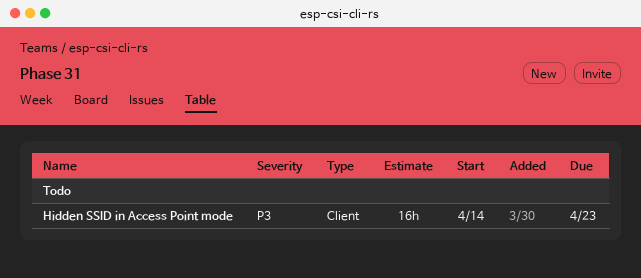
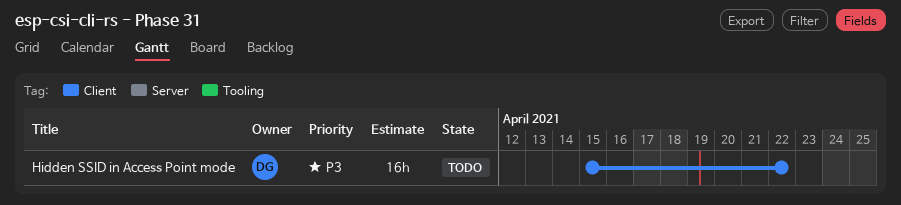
Hidden SSID in Access Point mode, start: Apr 14 -> Apr 15
Hidden SSID in Access Point mode, due: Apr 23 -> Apr 22

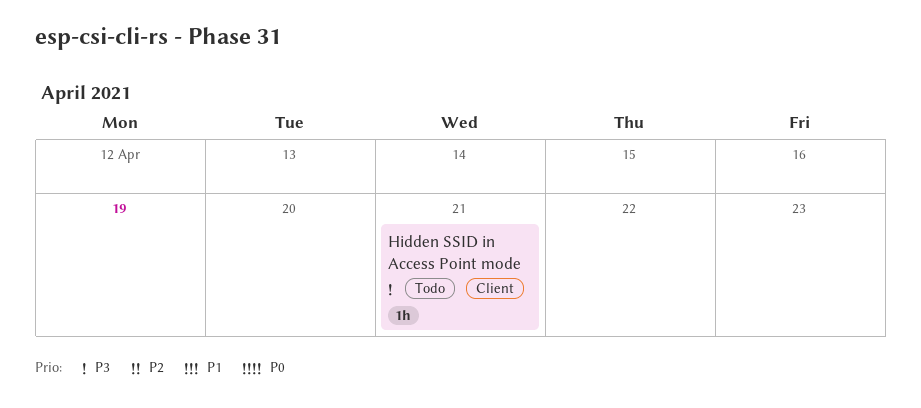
Hidden SSID in Access Point mode, estimate: 16h -> 1h
Hidden SSID in Access Point mode, due: Apr 22 -> Apr 21

